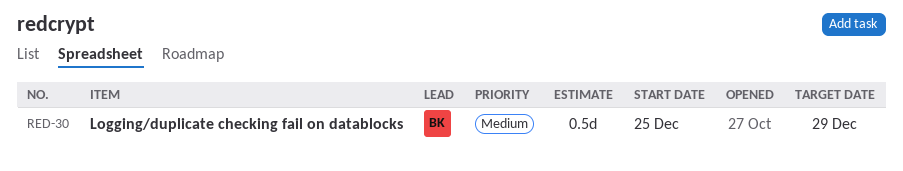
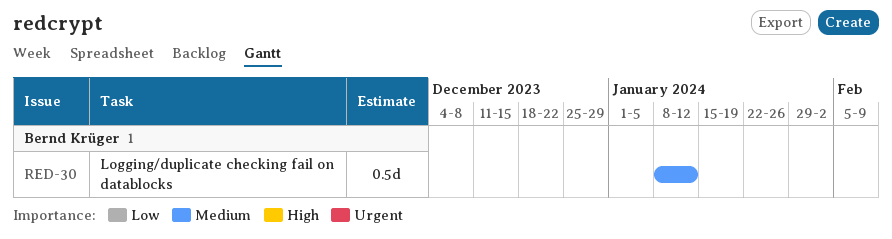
RED-30, start: Dec 25 -> Jan 8
RED-30, due: Dec 29 -> Jan 12

